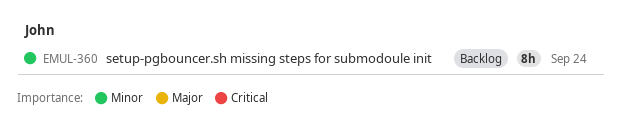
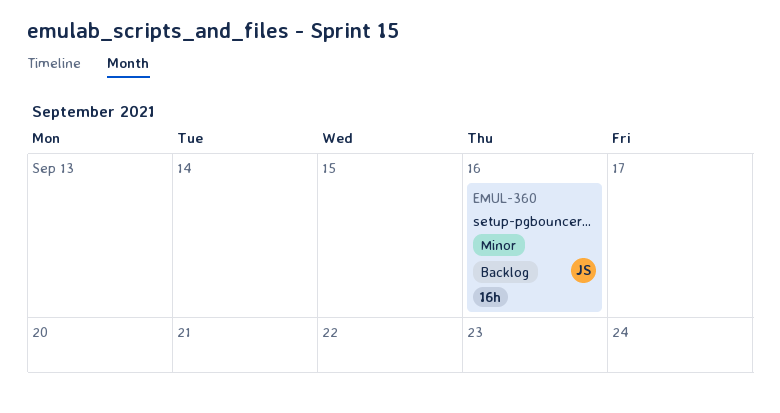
EMUL-360, estimate: 8h -> 16h
EMUL-360, due: Sep 24 -> Sep 16

